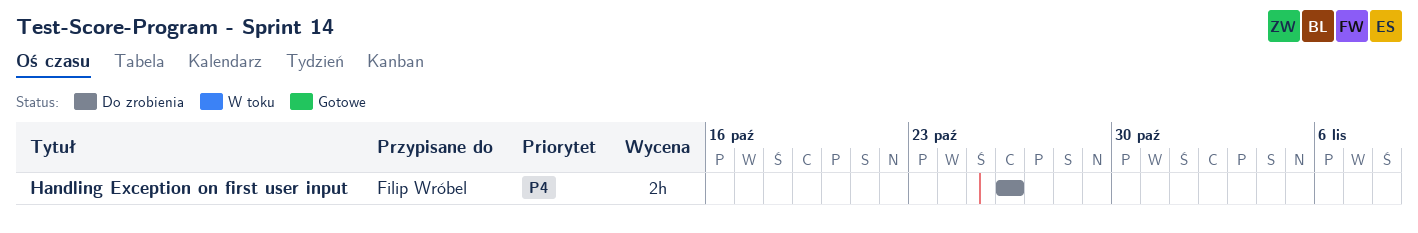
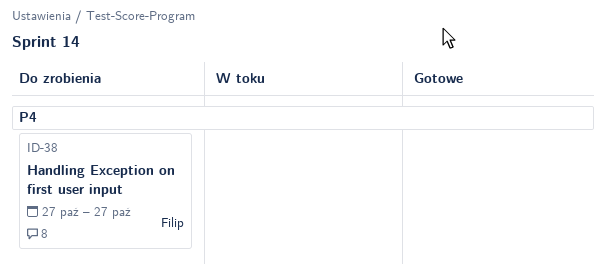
Handling Exception on first user input, start: Oct 26 -> Oct 27
Handling Exception on first user input, due: Oct 26 -> Oct 27

